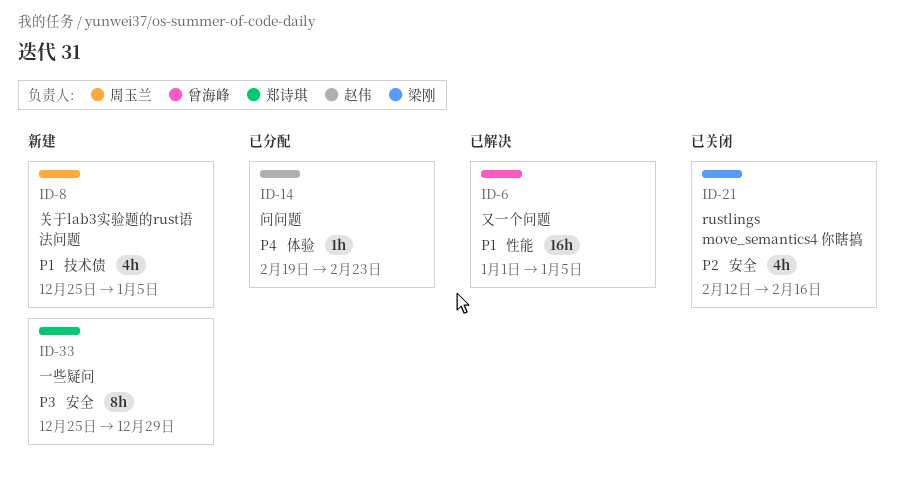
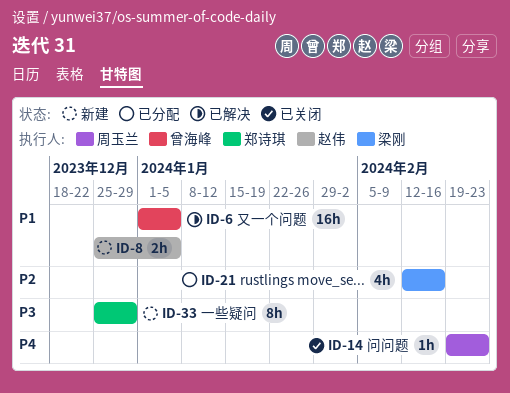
ID-8, owner: 周玉兰 -> 赵伟
ID-8, estimate: 4h -> 2h
ID-14, status: 已分配 -> 已关闭
ID-14, owner: 赵伟 -> 周玉兰
ID-21, status: 已关闭 -> 已分配

